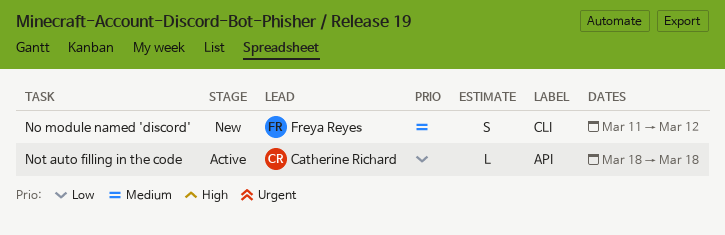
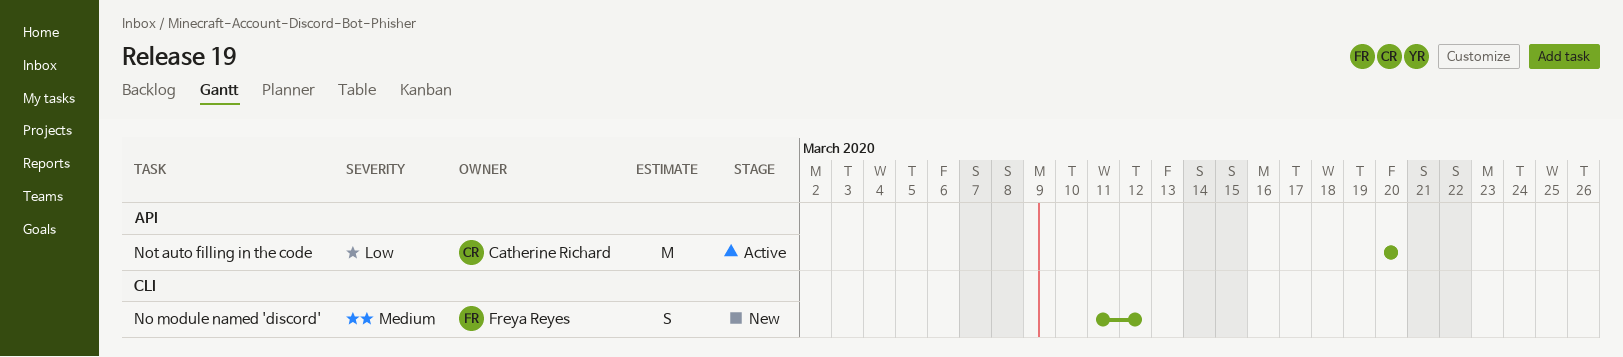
Not auto filling in the code, estimate: L -> M
Not auto filling in the code, start: Mar 18 -> Mar 20
Not auto filling in the code, due: Mar 18 -> Mar 20

